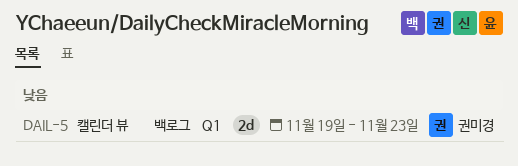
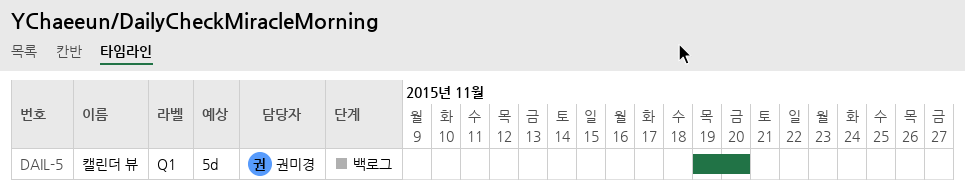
DAIL-5, estimate: 2d -> 5d
DAIL-5, due: Nov 23 -> Nov 20

